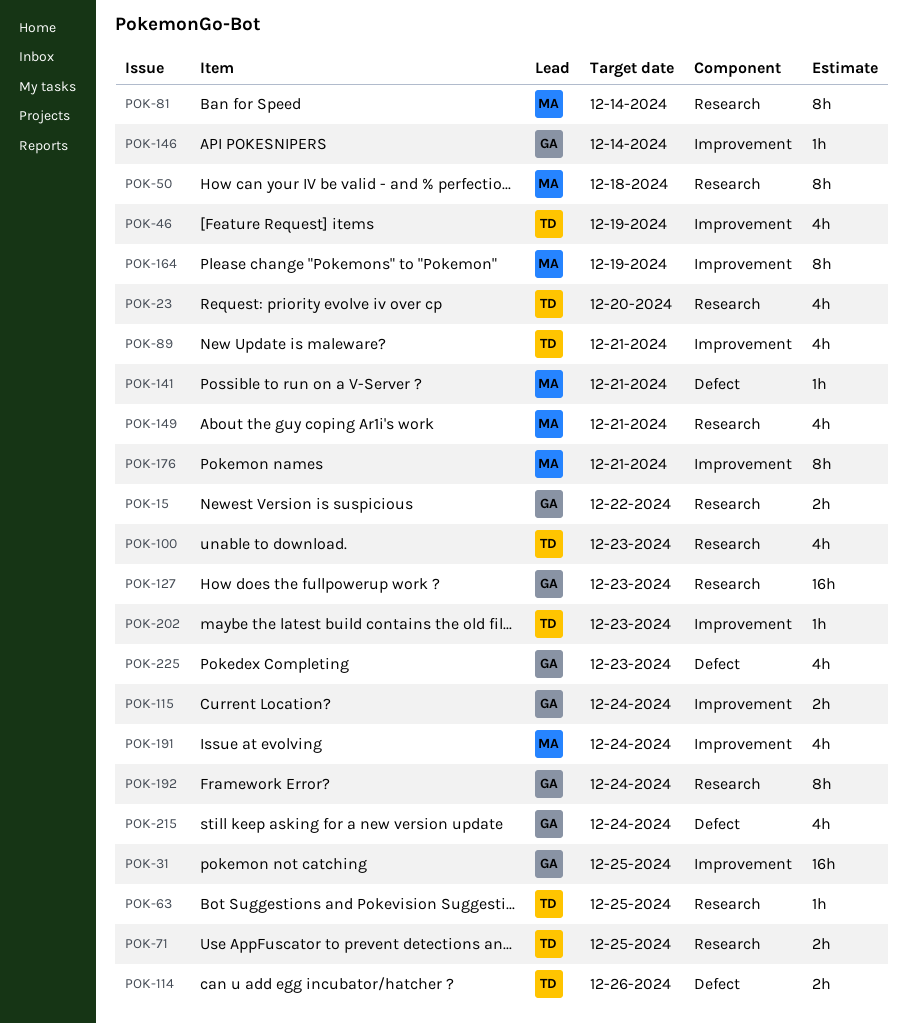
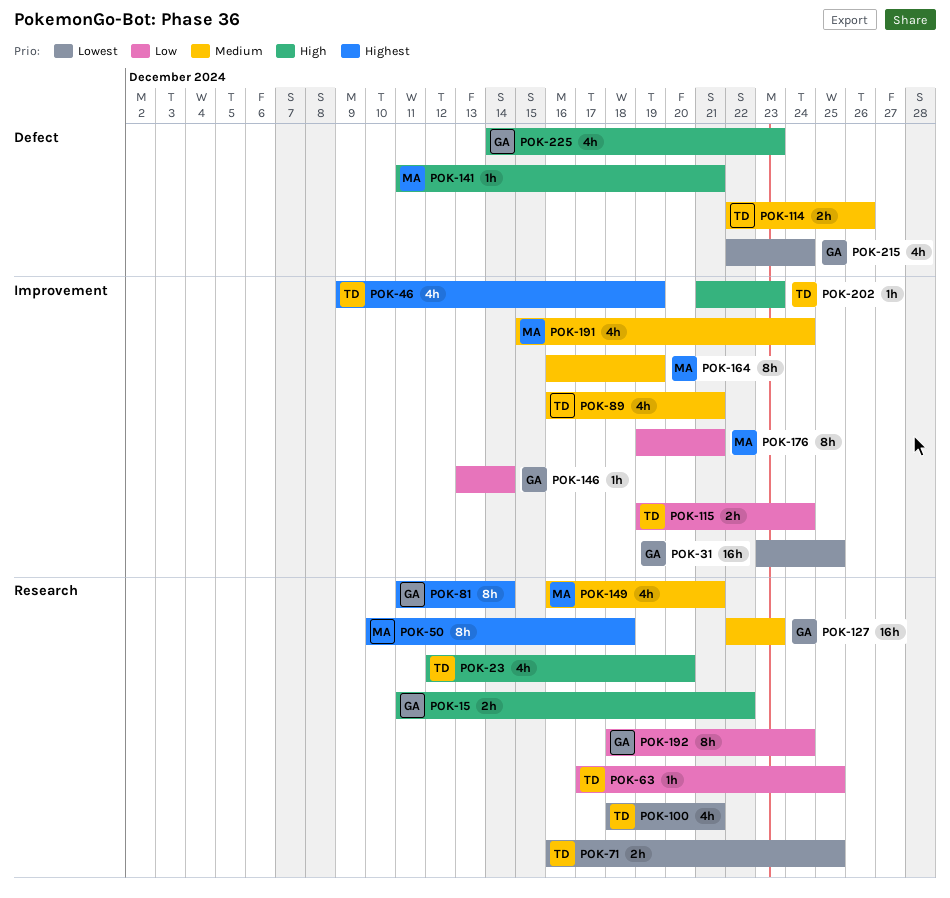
POK-81, owner: MA -> GA
POK-100, due: Dec 23 -> Dec 21
POK-115, owner: GA -> TD

